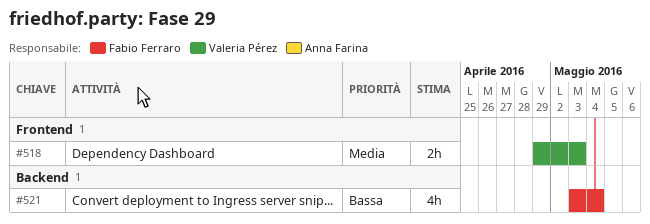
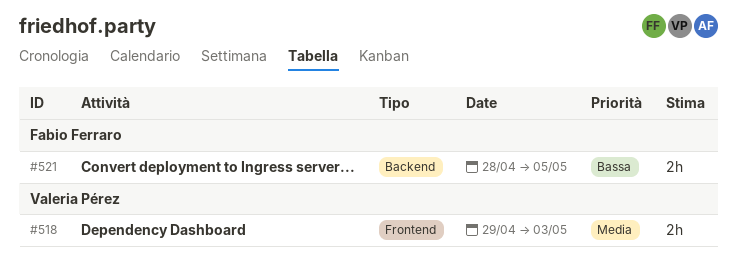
#521, estimate: 4h -> 2h
#521, start: May 3 -> Apr 28
#521, due: May 4 -> May 5

